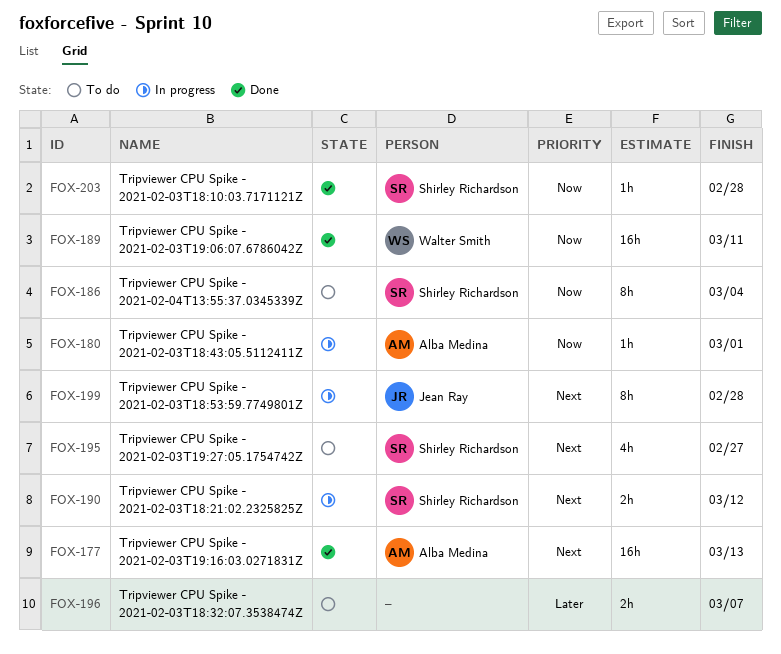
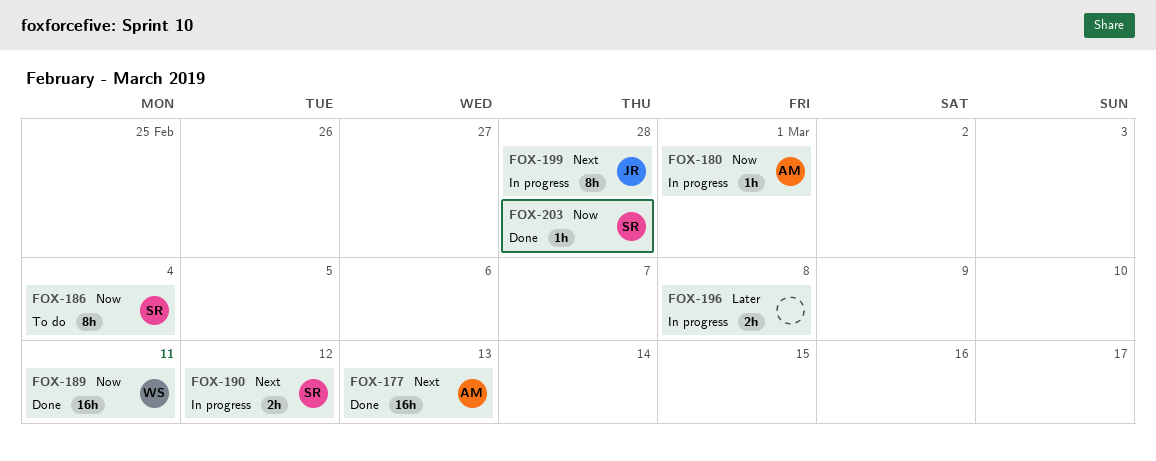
FOX-195: present -> none
FOX-196, status: To do -> In progress
FOX-196, due: Mar 7 -> Mar 8

